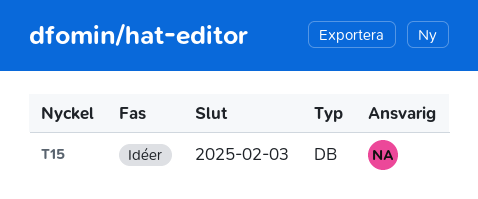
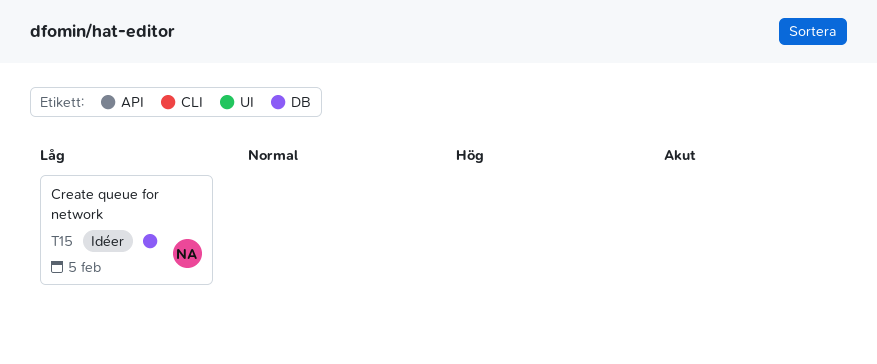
T15, due: Feb 3 -> Feb 5

